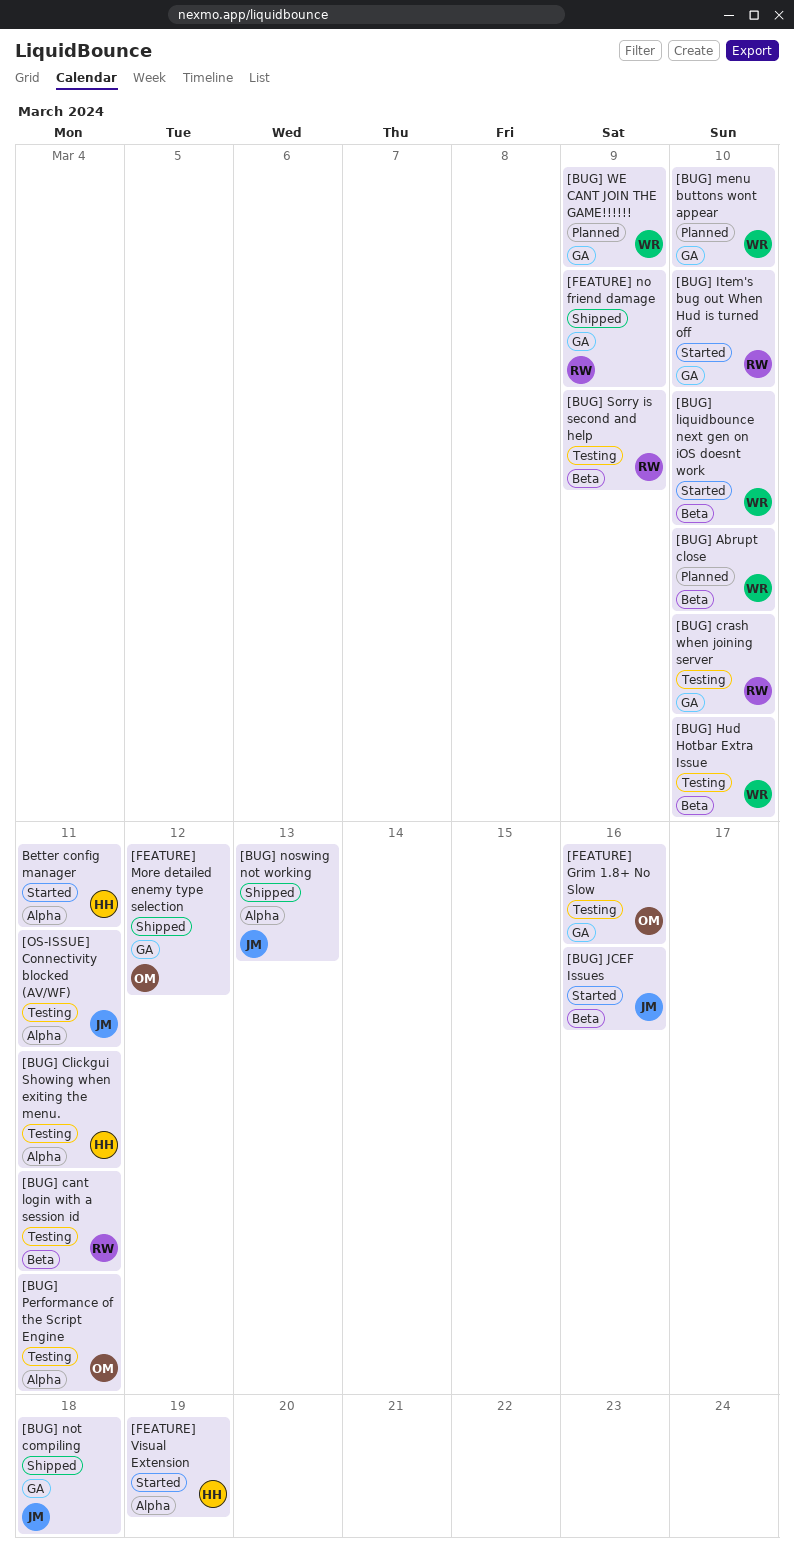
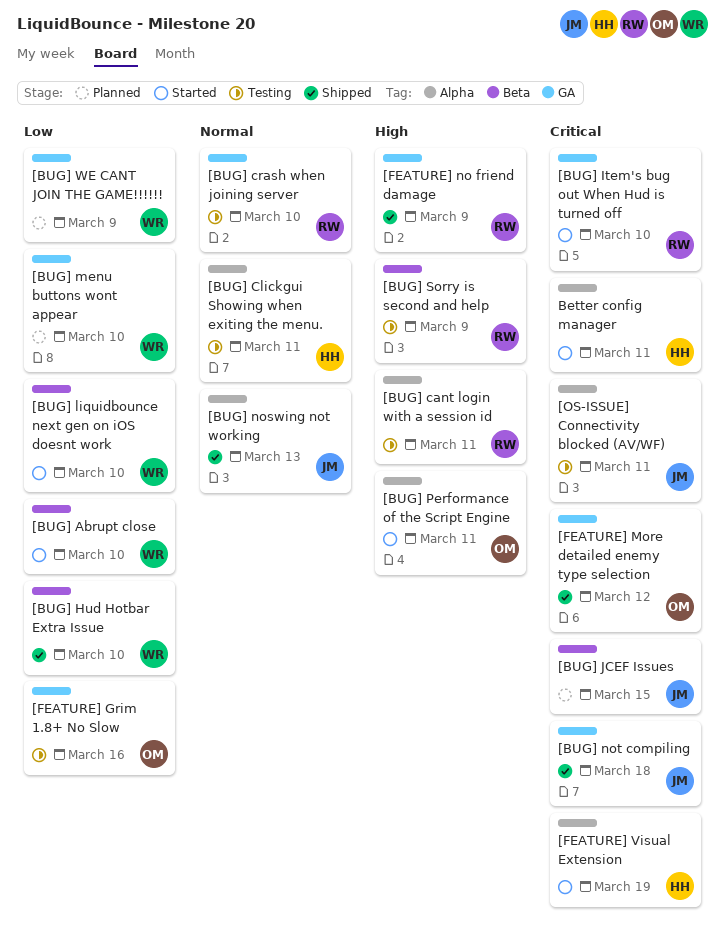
[BUG] Abrupt close, status: Planned -> Started
[BUG] cant login with a session id, label: Beta -> Alpha
[BUG] Hud Hotbar Extra Issue, status: Testing -> Shipped
[BUG] JCEF Issues, status: Started -> Planned
[BUG] JCEF Issues, due: Mar 16 -> Mar 15
[BUG] Performance of the Script Engine, status: Testing -> Started

